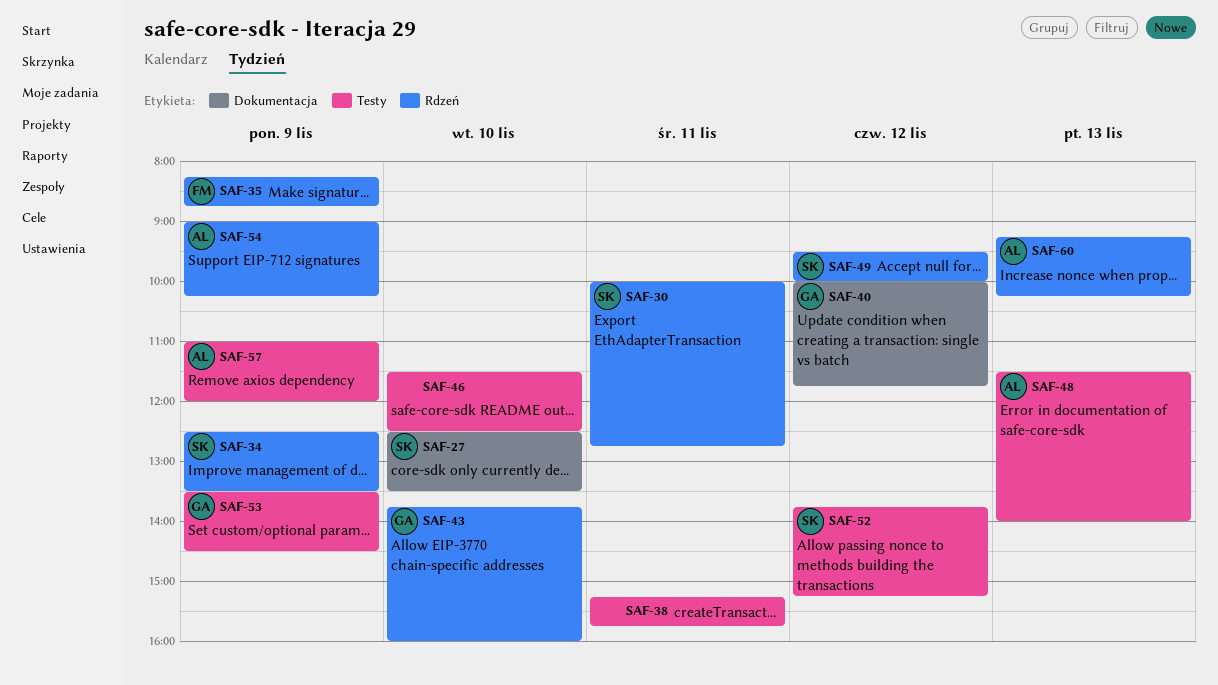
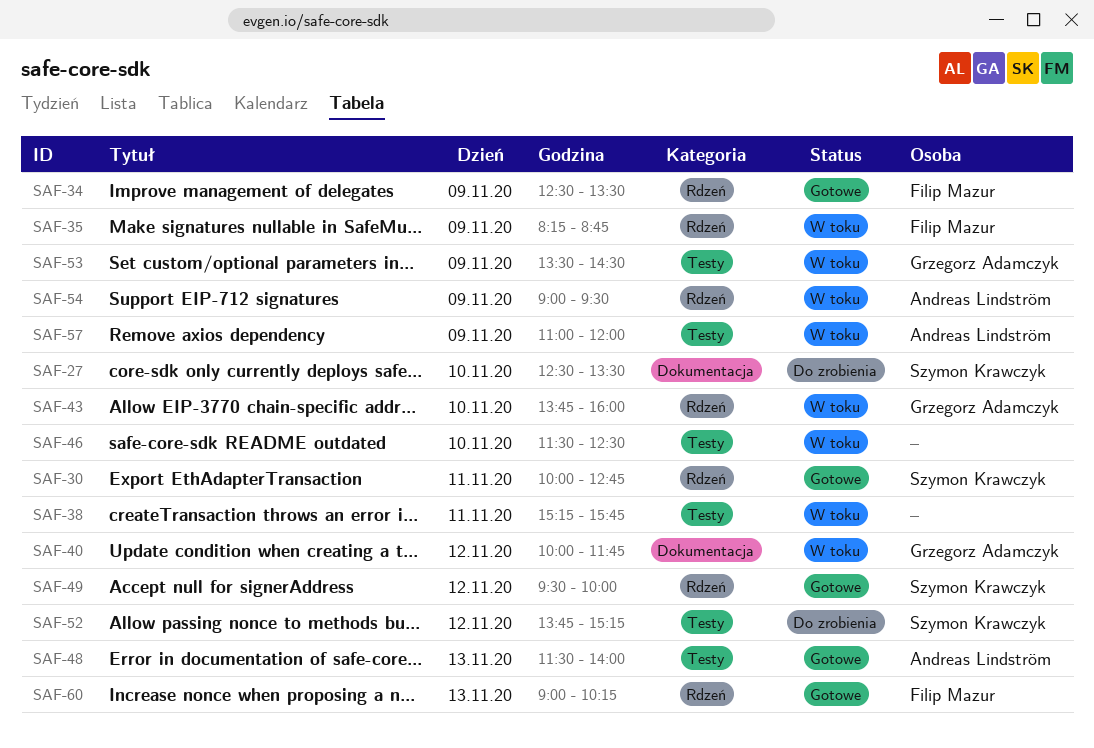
SAF-34, owner: Szymon Krawczyk -> Filip Mazur
SAF-54, ends: 10:15 -> 09:30
SAF-60, owner: Andreas Lindström -> Filip Mazur
SAF-60, begins: 09:15 -> 09:00

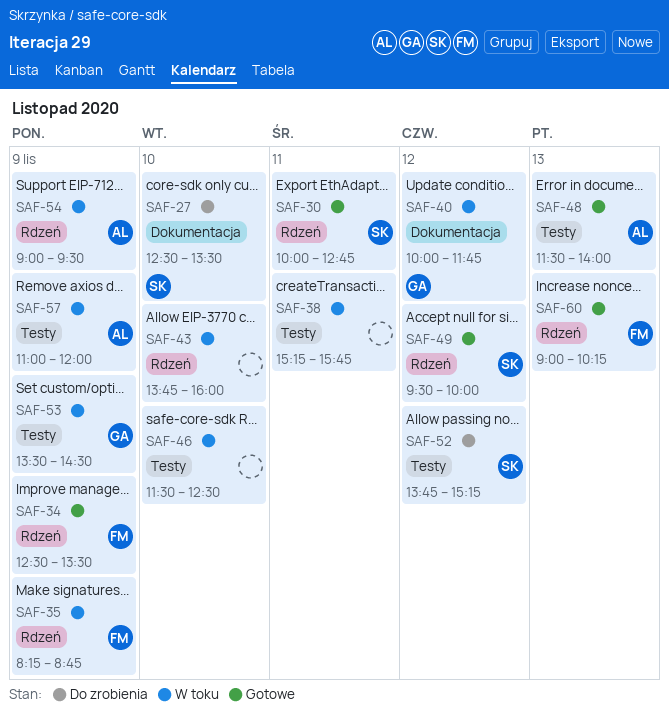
SAF-43, owner: Grzegorz Adamczyk -> none

